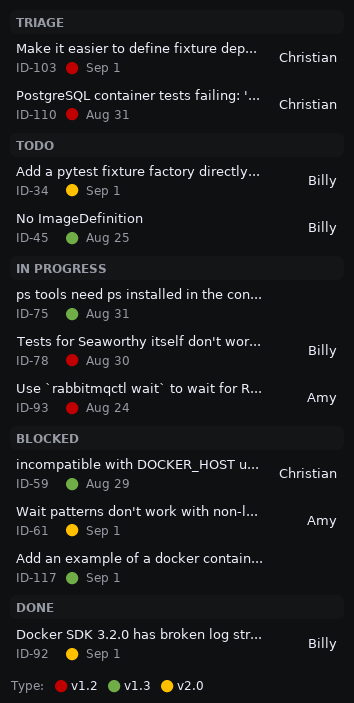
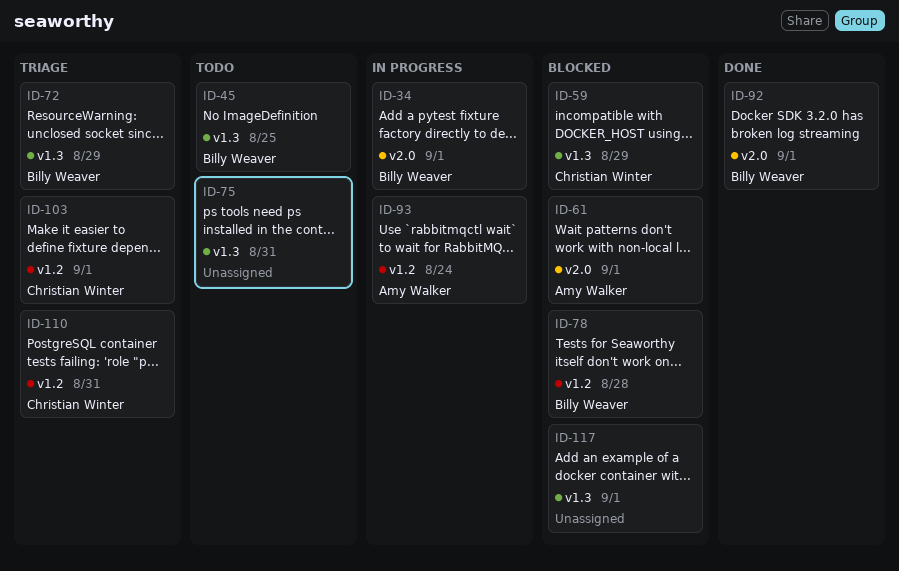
ID-34, status: Todo -> In progress
ID-72: none -> present
ID-75, status: In progress -> Todo
ID-78, status: In progress -> Blocked
ID-78, due: Aug 30 -> Aug 28

